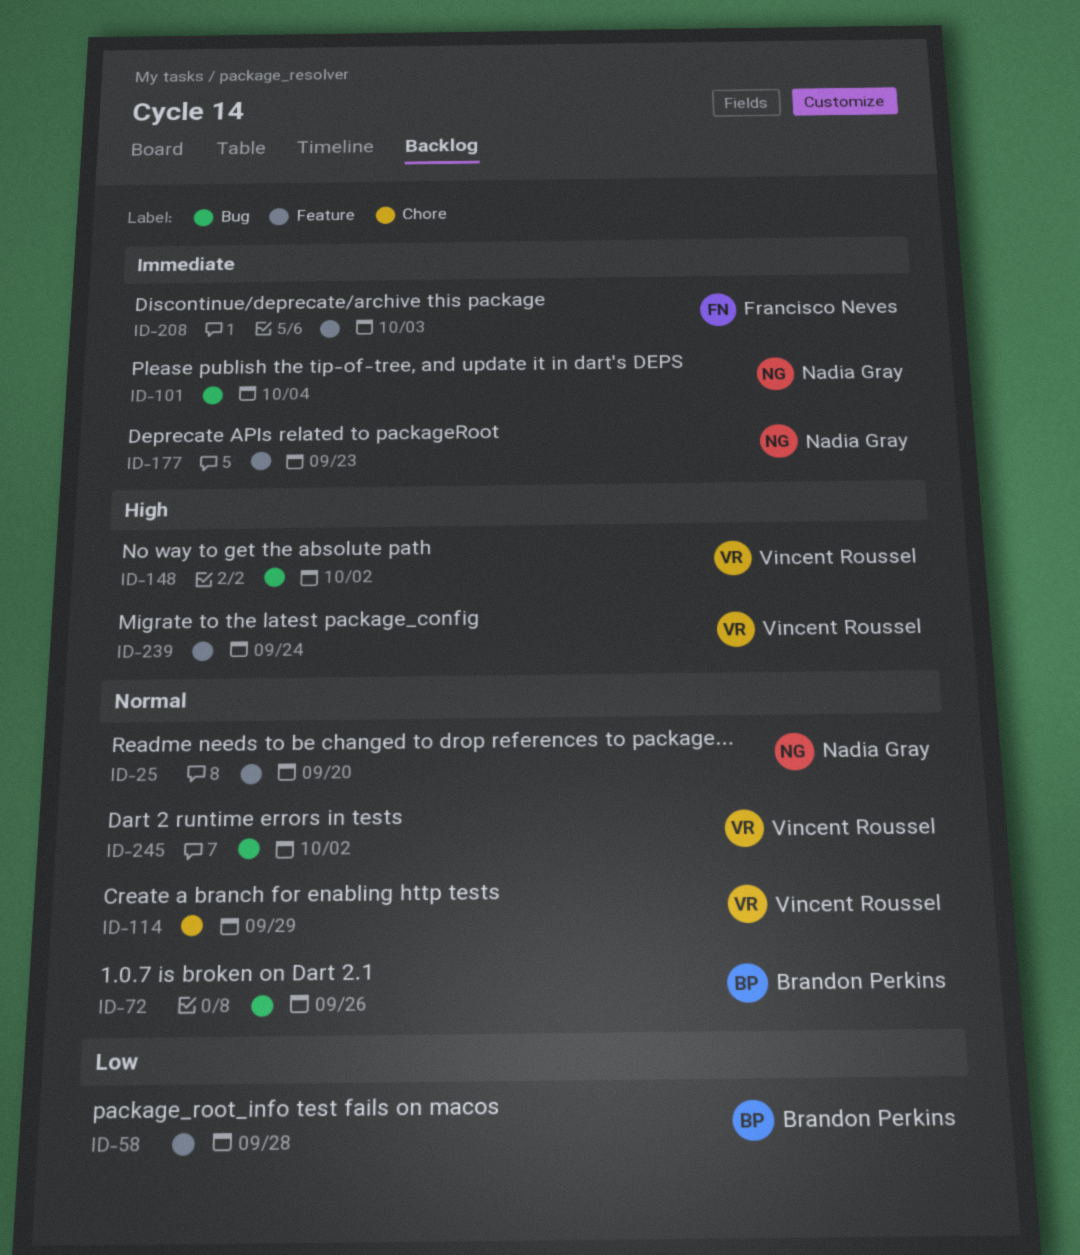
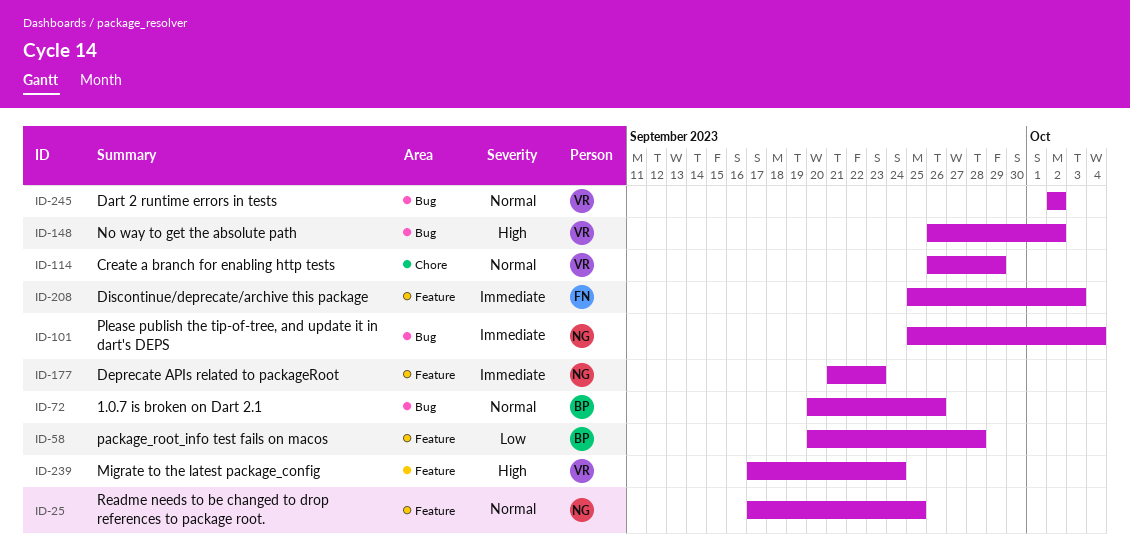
ID-25, due: Sep 20 -> Sep 25

